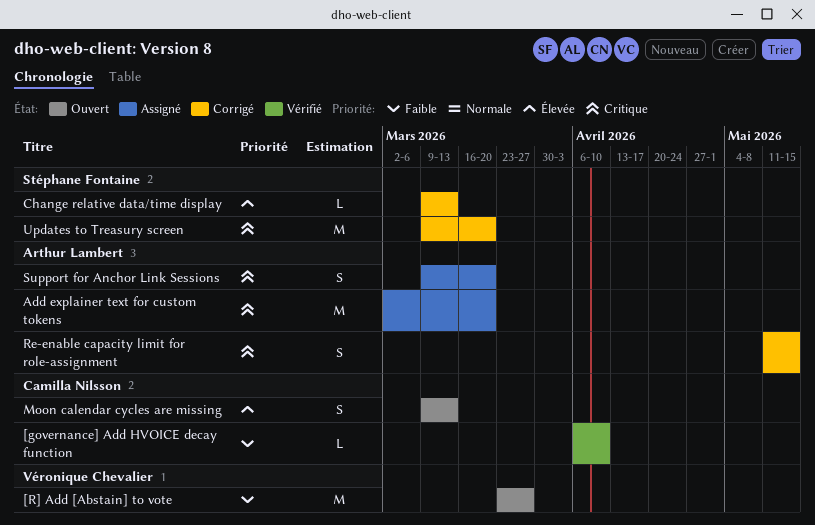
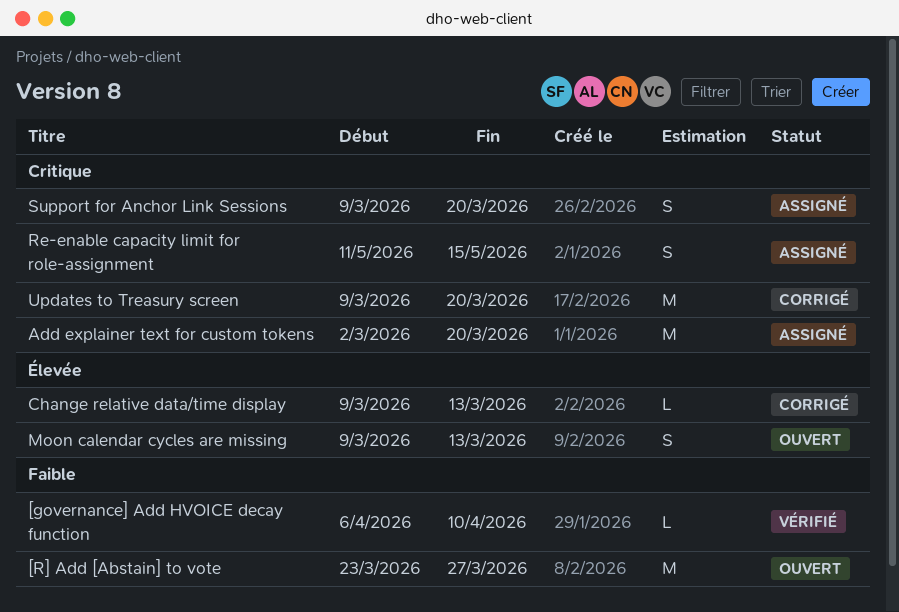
Re-enable capacity limit for role-assignment, status: Corrigé -> Assigné

